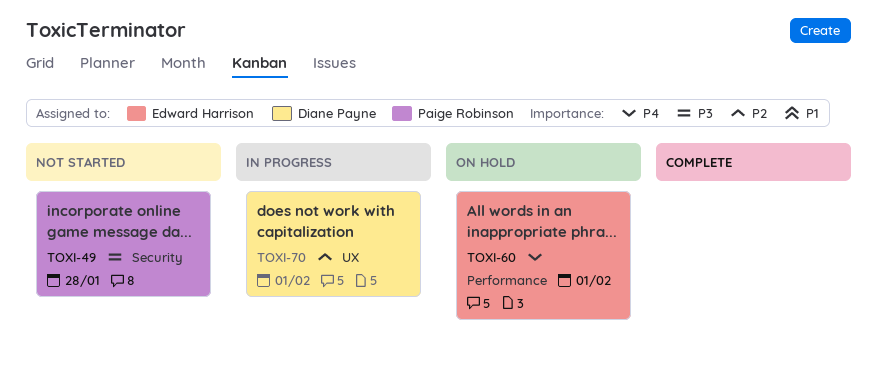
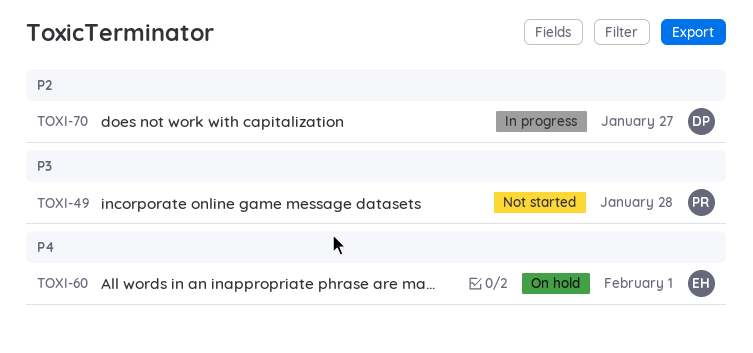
TOXI-70, due: Feb 1 -> Jan 27

